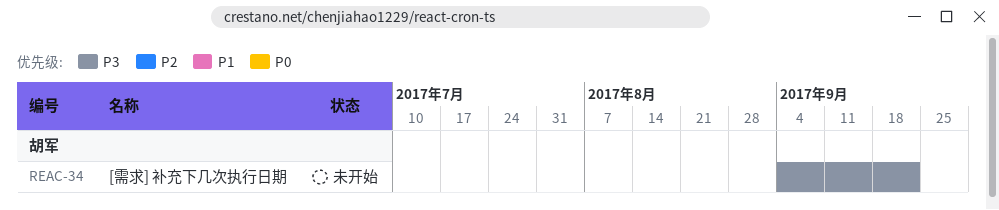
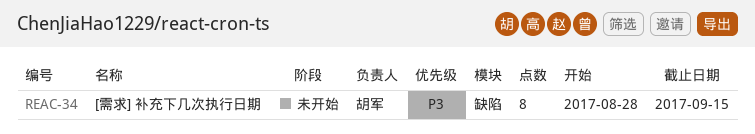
REAC-34, start: Sep 4 -> Aug 28
REAC-34, due: Sep 22 -> Sep 15

